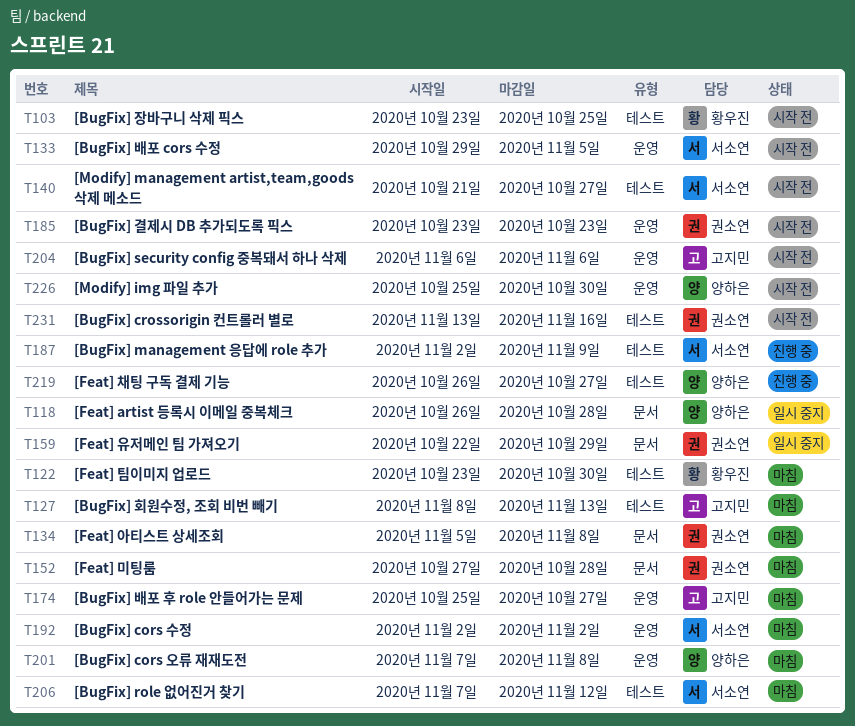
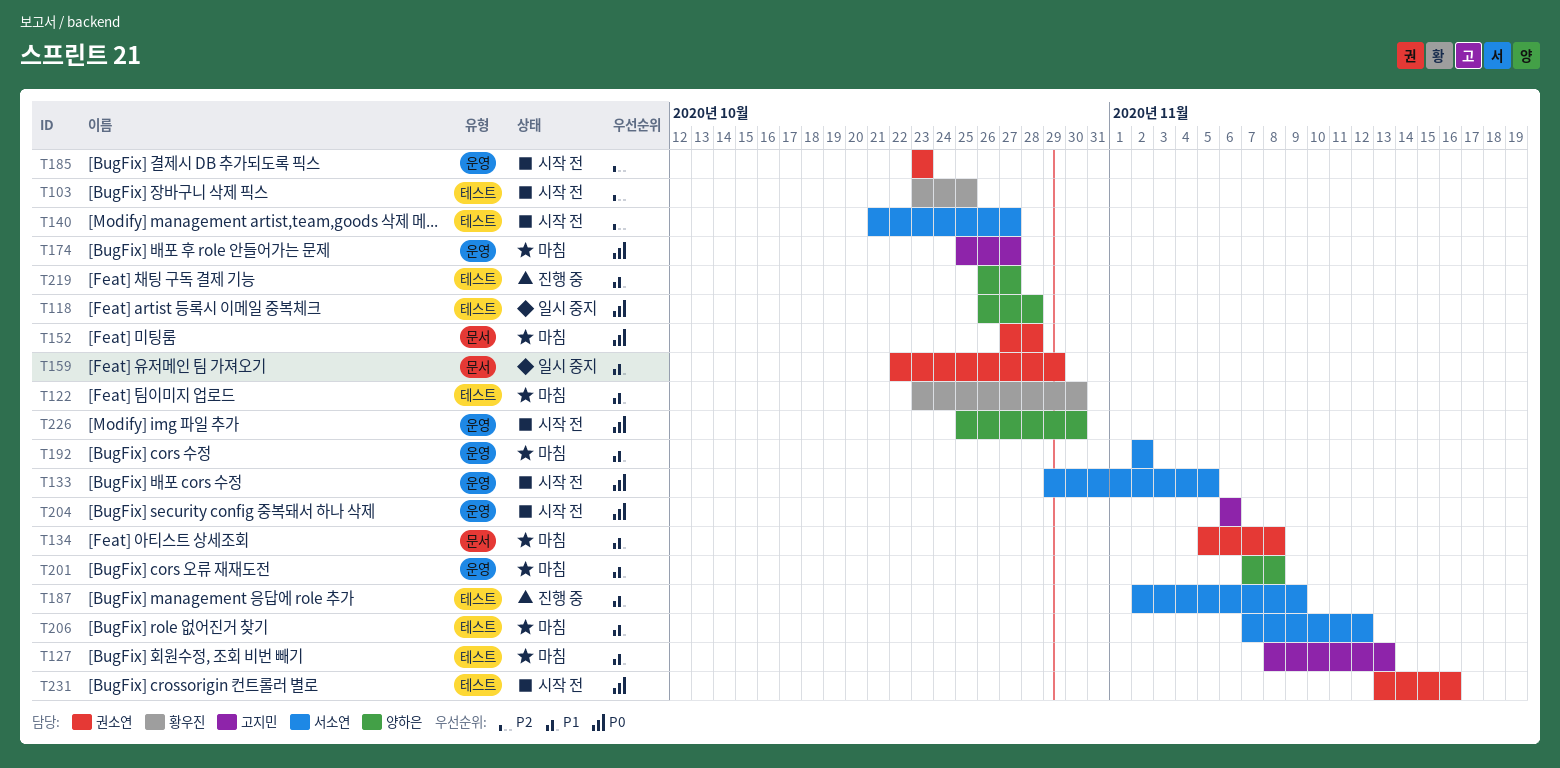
T118, label: 문서 -> 테스트

